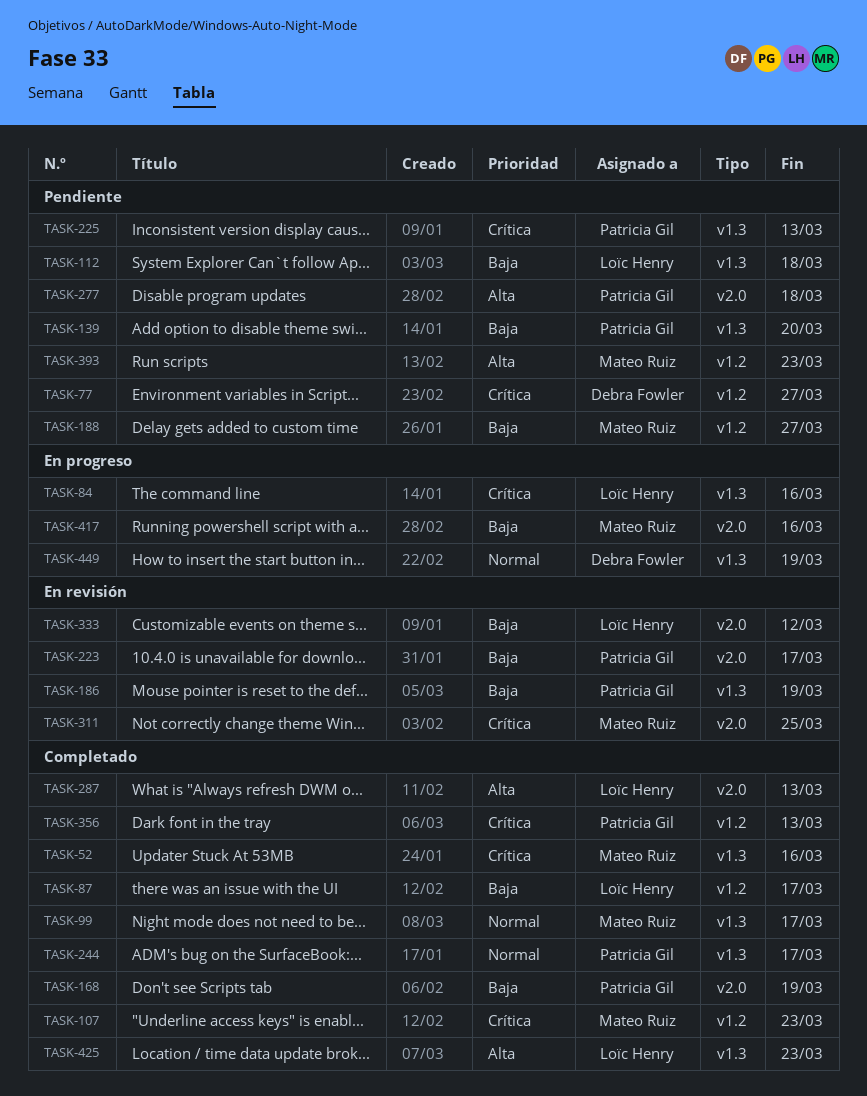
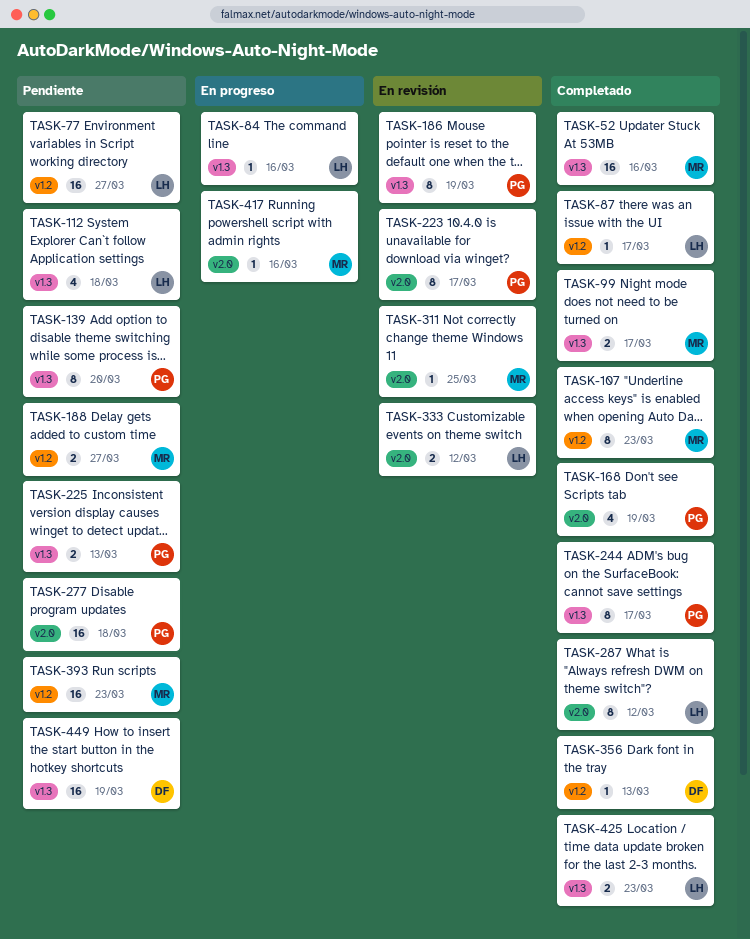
TASK-77, owner: Debra Fowler -> Loïc Henry
TASK-287, due: Mar 13 -> Mar 12
TASK-356, owner: Patricia Gil -> Debra Fowler
TASK-449, status: En progreso -> Pendiente

